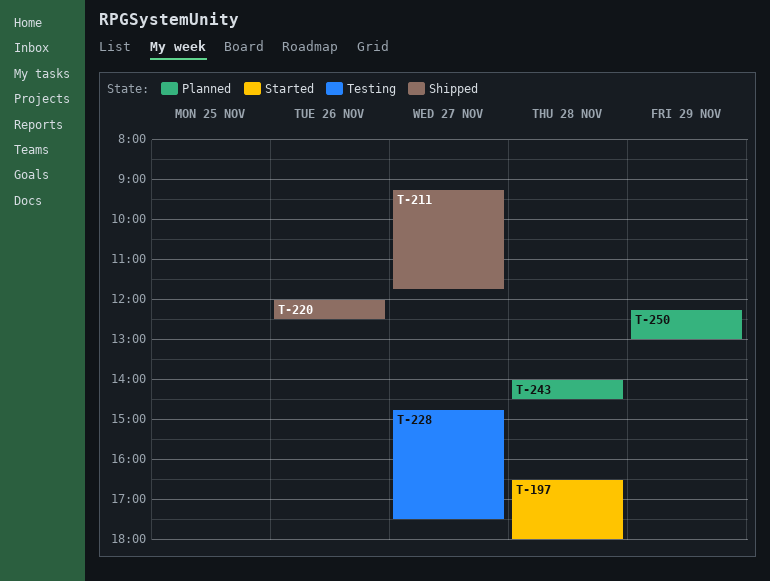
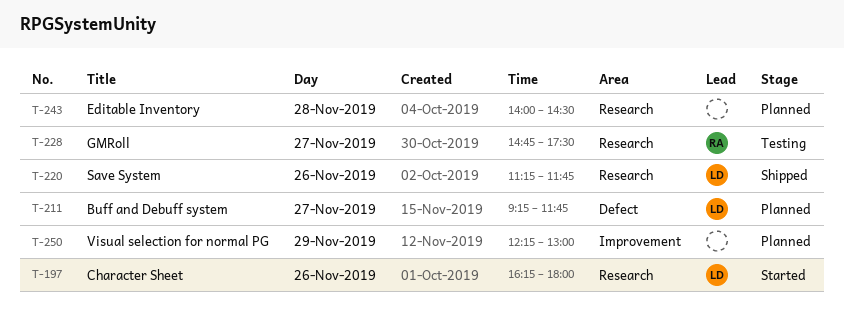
T-197, day: Nov 28 -> Nov 26
T-197, begins: 16:30 -> 16:15
T-211, status: Shipped -> Planned
T-220, begins: 12:00 -> 11:15
T-220, ends: 12:30 -> 11:45

